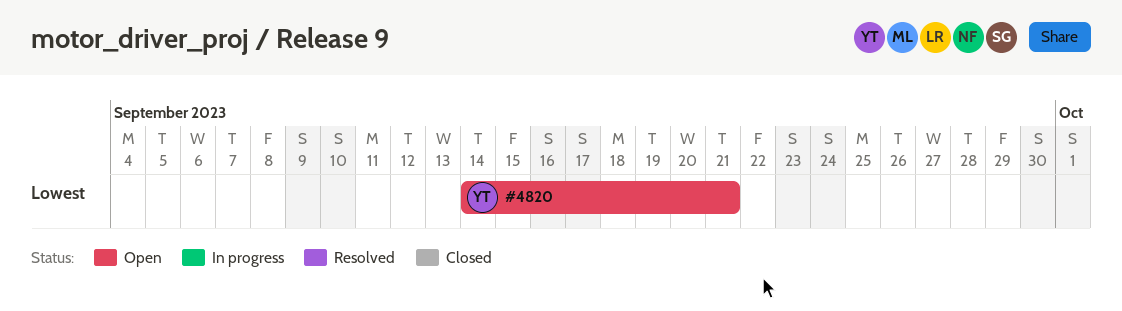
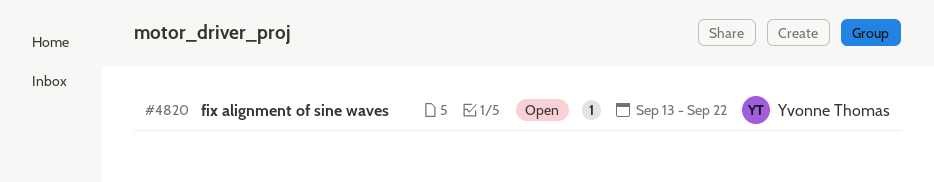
#4820, start: Sep 14 -> Sep 13
#4820, due: Sep 21 -> Sep 22

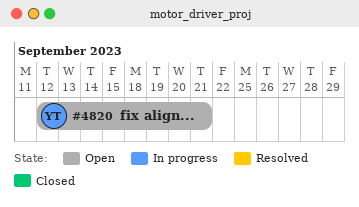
#4820, start: Sep 13 -> Sep 12
#4820, due: Sep 22 -> Sep 21

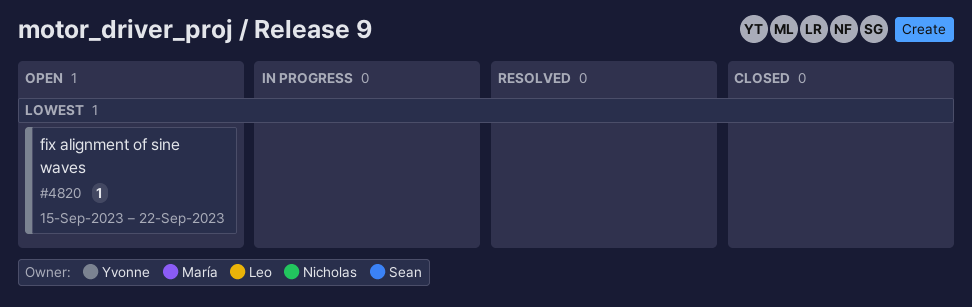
#4820, start: Sep 12 -> Sep 15
#4820, due: Sep 21 -> Sep 22

